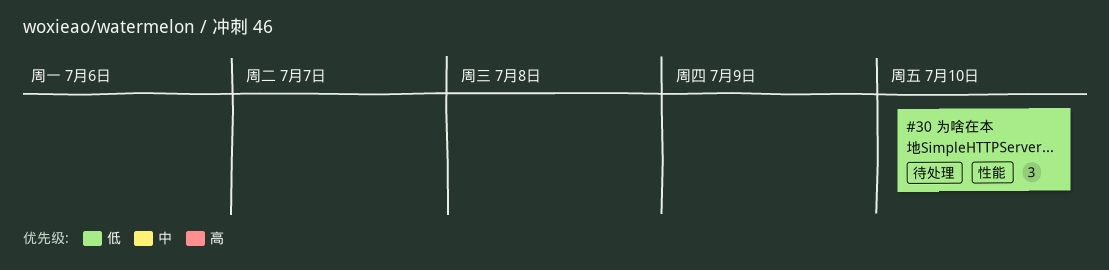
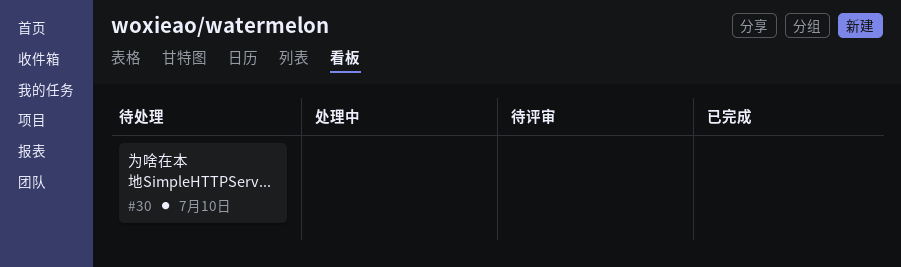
#30, estimate: 3 -> 1

